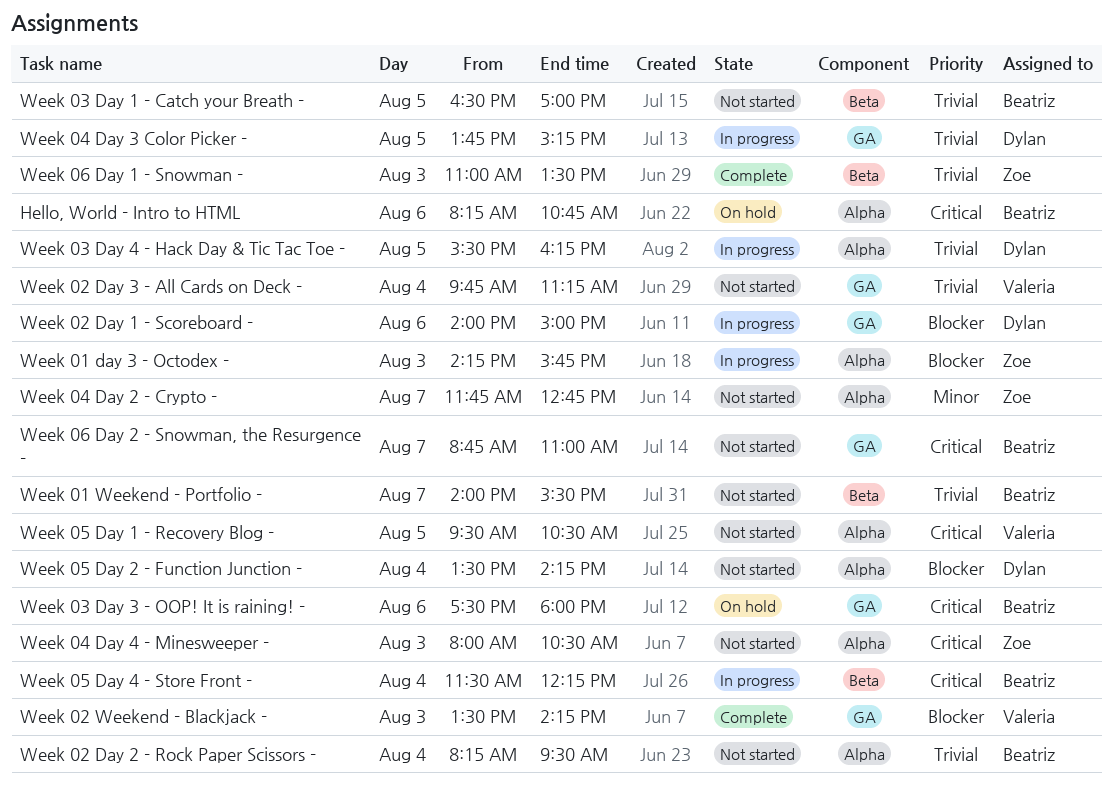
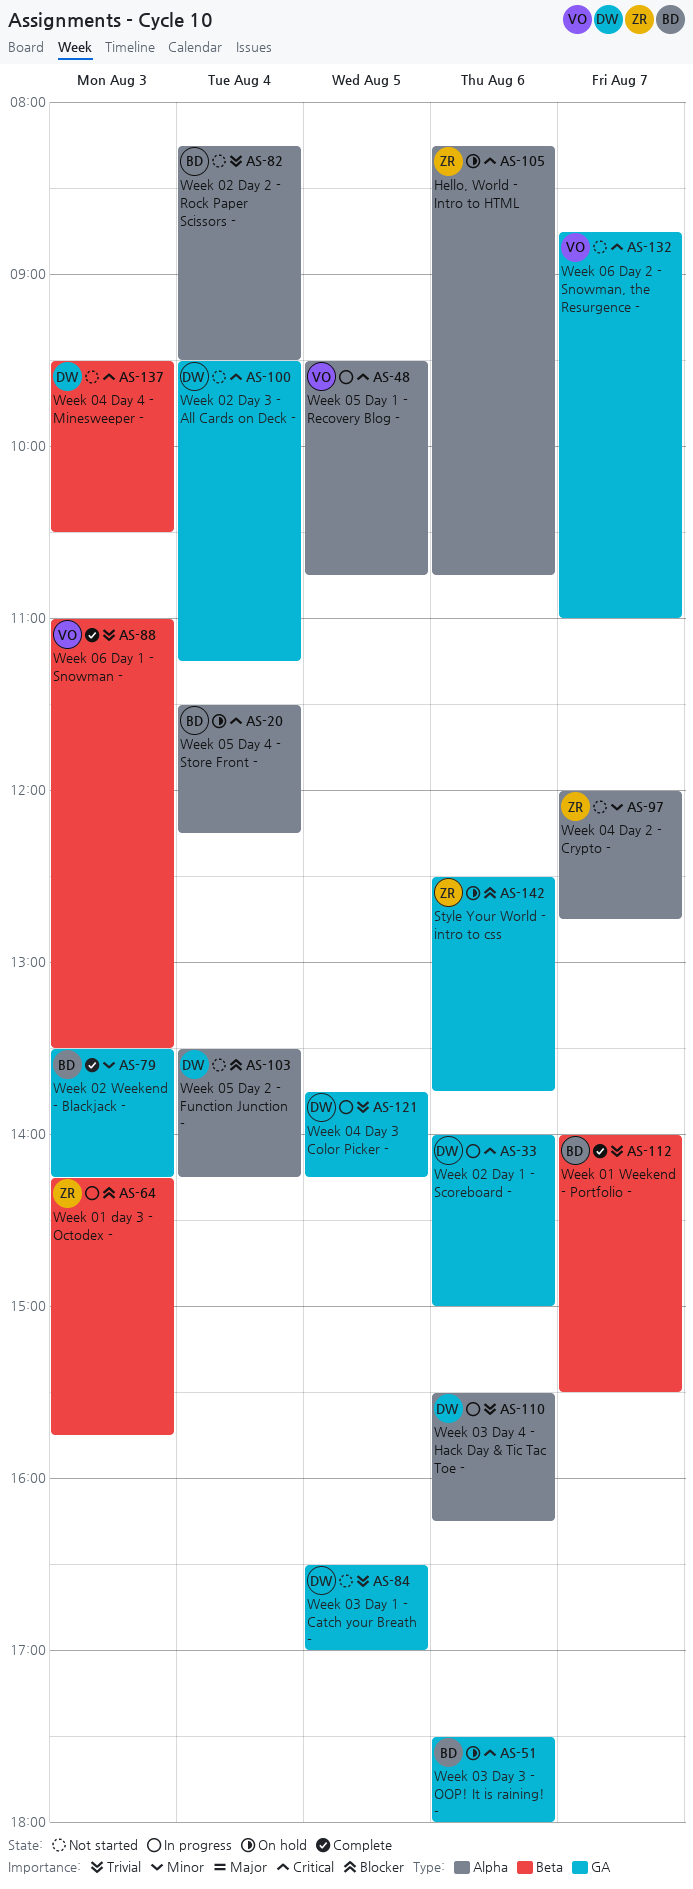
Hello, World - Intro to HTML, owner: Beatriz -> Zoe
Style Your World - intro to css: none -> present
Week 01 day 3 - Octodex -, label: Alpha -> Beta
Week 01 Weekend - Portfolio -, status: Not started -> Complete
Week 02 Day 1 - Scoreboard -, priority: Blocker -> Critical
Week 02 Day 3 - All Cards on Deck -, owner: Valeria -> Dylan
Week 02 Day 3 - All Cards on Deck -, priority: Trivial -> Critical
Week 02 Day 3 - All Cards on Deck -, begins: 09:45 -> 09:30
Week 02 Weekend - Blackjack -, owner: Valeria -> Beatriz
Week 02 Weekend - Blackjack -, priority: Blocker -> Minor
Week 03 Day 1 - Catch your Breath -, owner: Beatriz -> Dylan
Week 03 Day 1 - Catch your Breath -, label: Beta -> GA
Week 03 Day 4 - Hack Day & Tic Tac Toe -, day: Aug 5 -> Aug 6
Week 04 Day 2 - Crypto -, begins: 11:45 -> 12:00
Week 04 Day 3 Color Picker -, ends: 15:15 -> 14:15
Week 04 Day 4 - Minesweeper -, owner: Zoe -> Dylan
Week 04 Day 4 - Minesweeper -, label: Alpha -> Beta
Week 04 Day 4 - Minesweeper -, begins: 08:00 -> 09:30
Week 05 Day 1 - Recovery Blog -, status: Not started -> In progress
Week 05 Day 1 - Recovery Blog -, ends: 10:30 -> 10:45
Week 05 Day 4 - Store Front -, status: In progress -> On hold
Week 05 Day 4 - Store Front -, label: Beta -> Alpha
Week 06 Day 1 - Snowman -, owner: Zoe -> Valeria
Week 06 Day 2 - Snowman, the Resurgence -, owner: Beatriz -> Valeria

